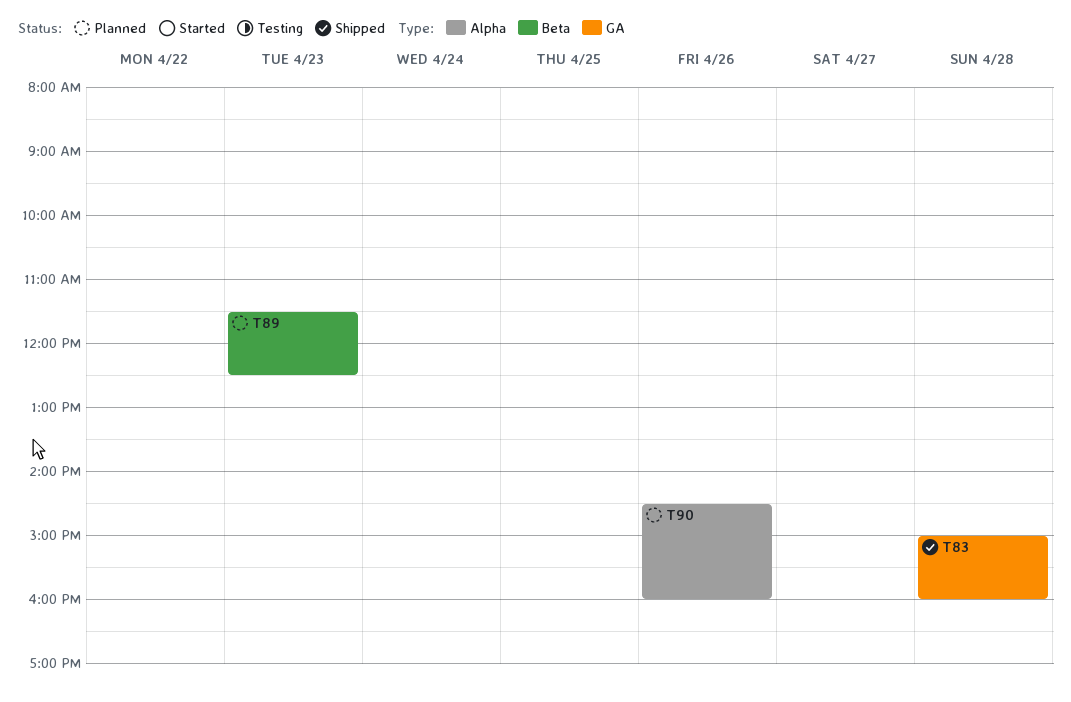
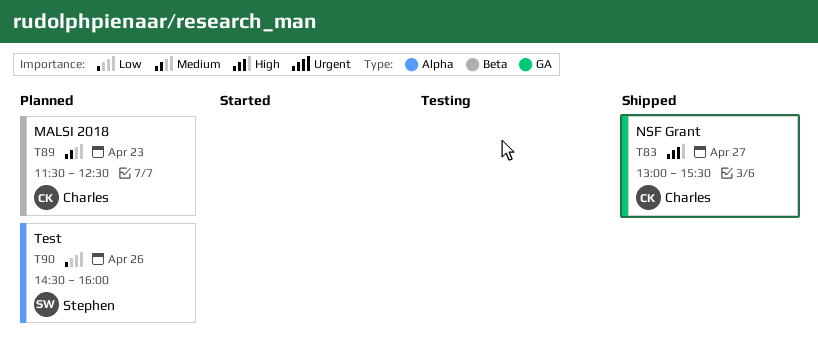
T83, day: Apr 28 -> Apr 27
T83, begins: 15:00 -> 13:00
T83, ends: 16:00 -> 15:30

